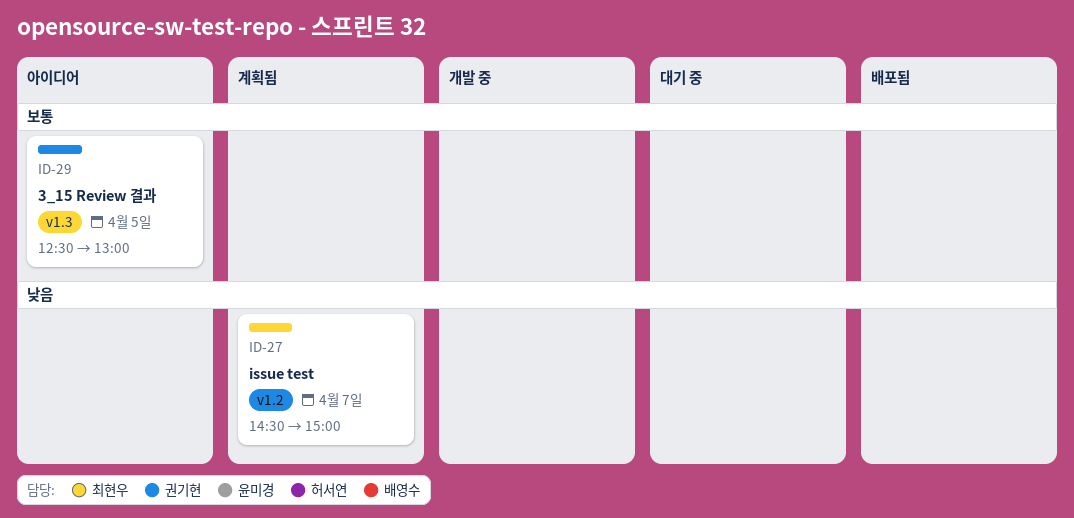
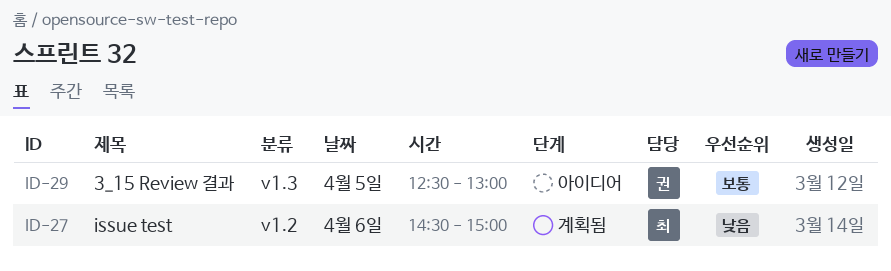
ID-27, day: Apr 7 -> Apr 6

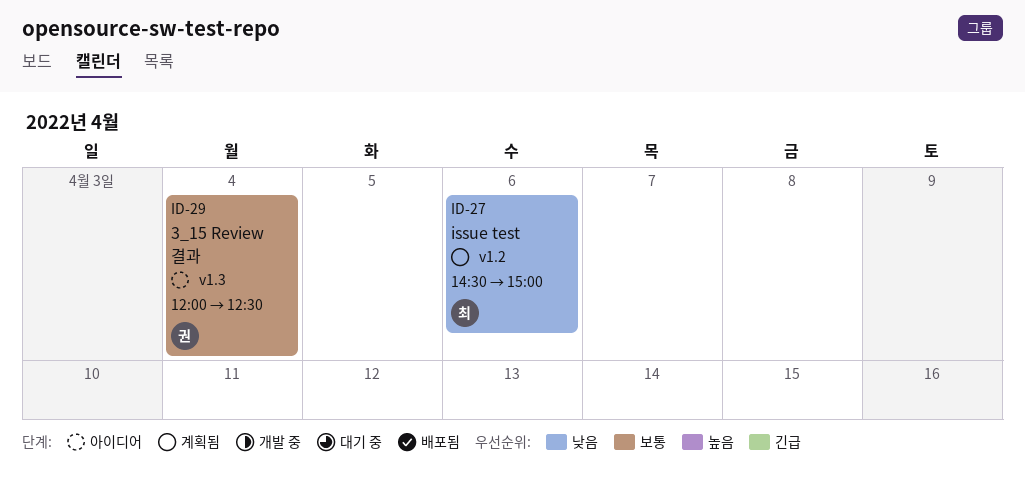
ID-29, day: Apr 5 -> Apr 4
ID-29, begins: 12:30 -> 12:00
ID-29, ends: 13:00 -> 12:30

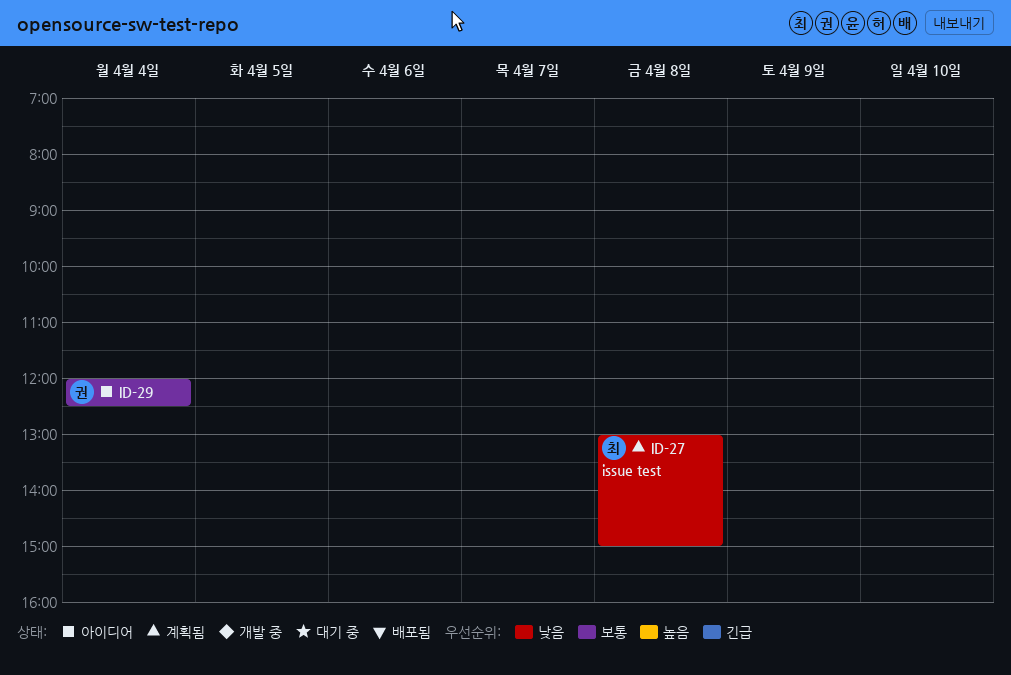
ID-27, day: Apr 6 -> Apr 8
ID-27, begins: 14:30 -> 13:00

